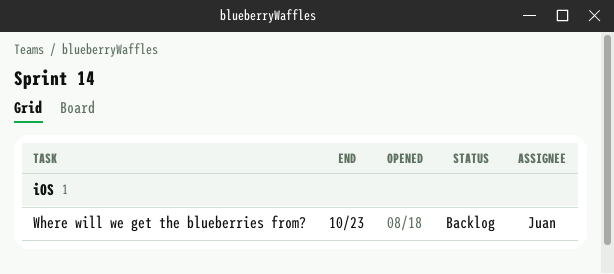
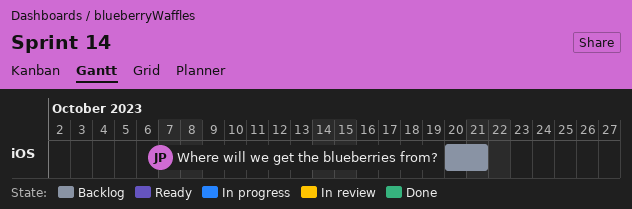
Where will we get the blueberries from?, due: Oct 23 -> Oct 21

